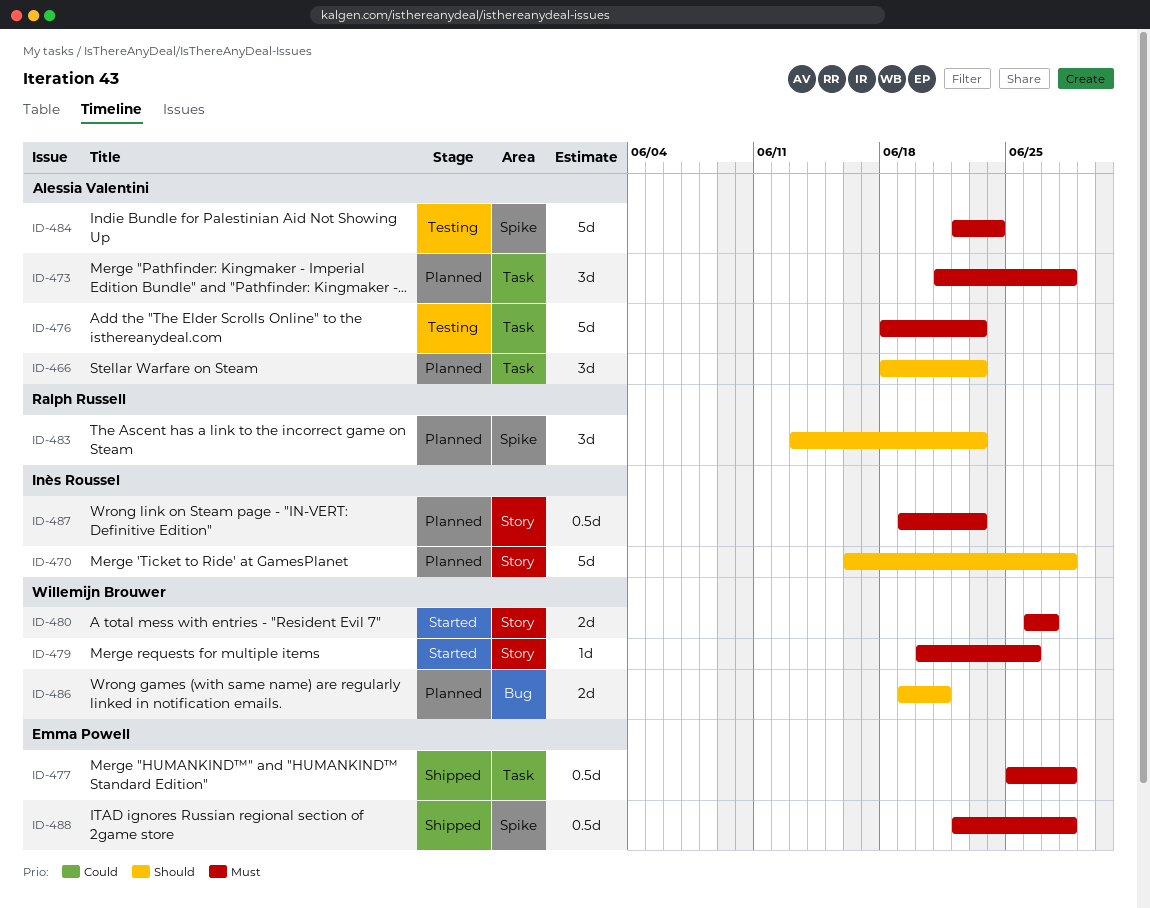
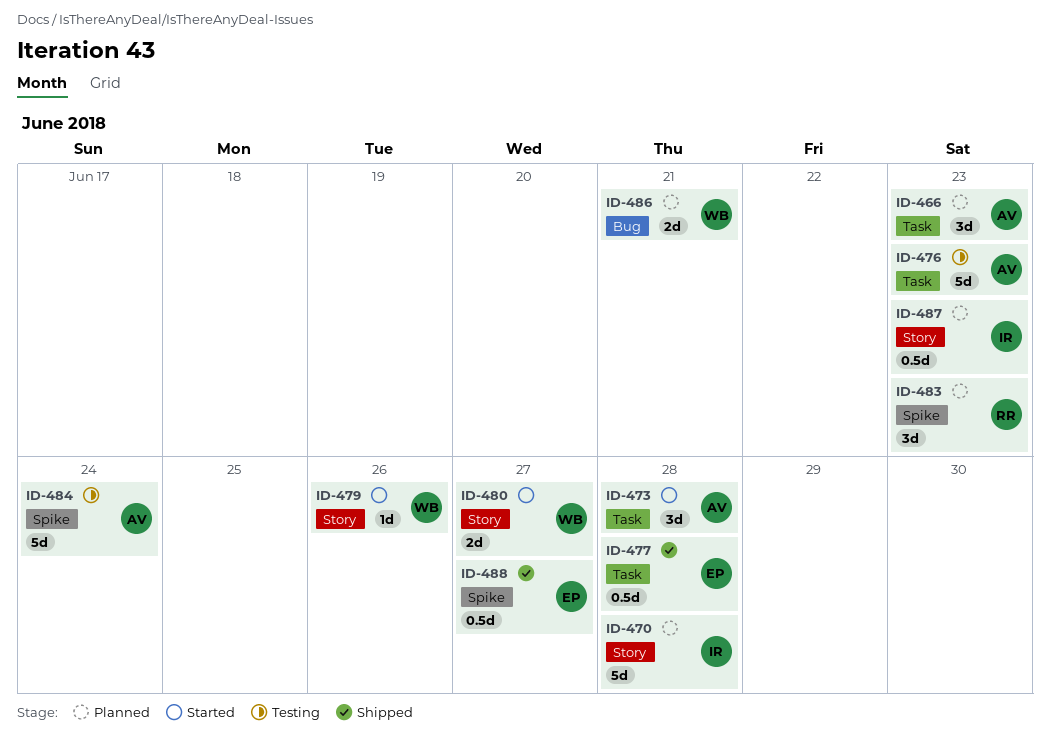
ID-473, status: Planned -> Started
ID-488, due: Jun 28 -> Jun 27

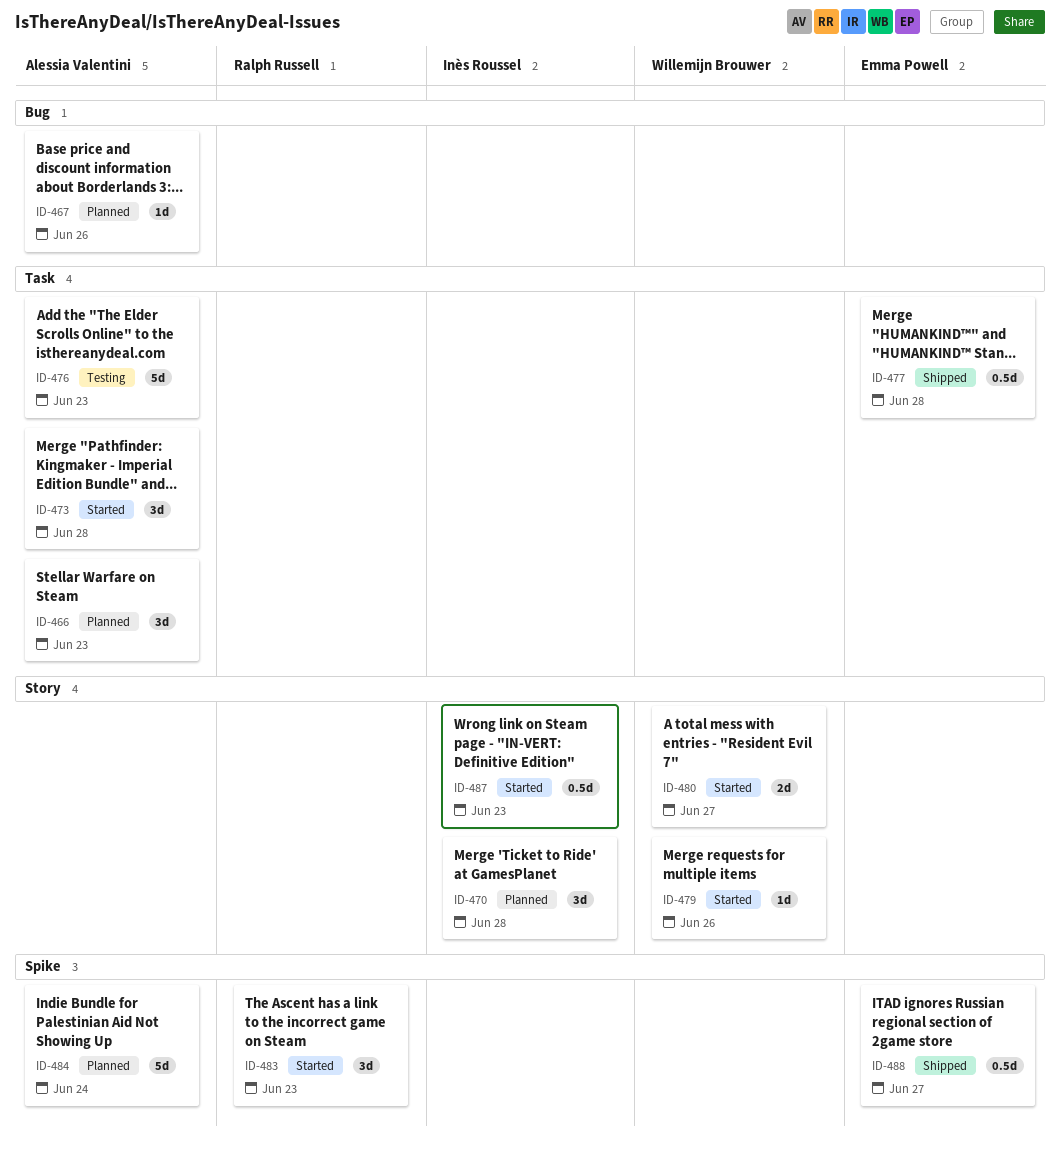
ID-467: none -> present
ID-470, estimate: 5d -> 3d
ID-483, status: Planned -> Started
ID-484, status: Testing -> Planned
ID-486: present -> none
ID-487, status: Planned -> Started

